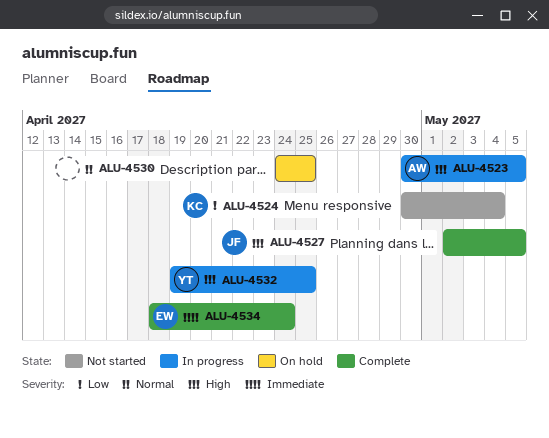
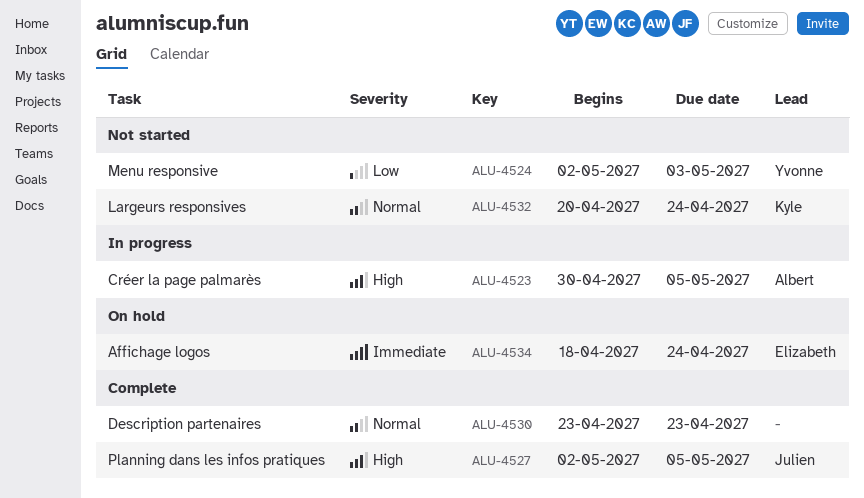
ALU-4524, owner: Kyle -> Yvonne
ALU-4524, start: Apr 30 -> May 2
ALU-4524, due: May 4 -> May 3
ALU-4530, status: On hold -> Complete
ALU-4530, start: Apr 24 -> Apr 23
ALU-4530, due: Apr 25 -> Apr 23
ALU-4532, status: In progress -> Not started
ALU-4532, owner: Yvonne -> Kyle
ALU-4532, priority: High -> Normal
ALU-4532, start: Apr 19 -> Apr 20
ALU-4532, due: Apr 25 -> Apr 24
ALU-4534, status: Complete -> On hold

